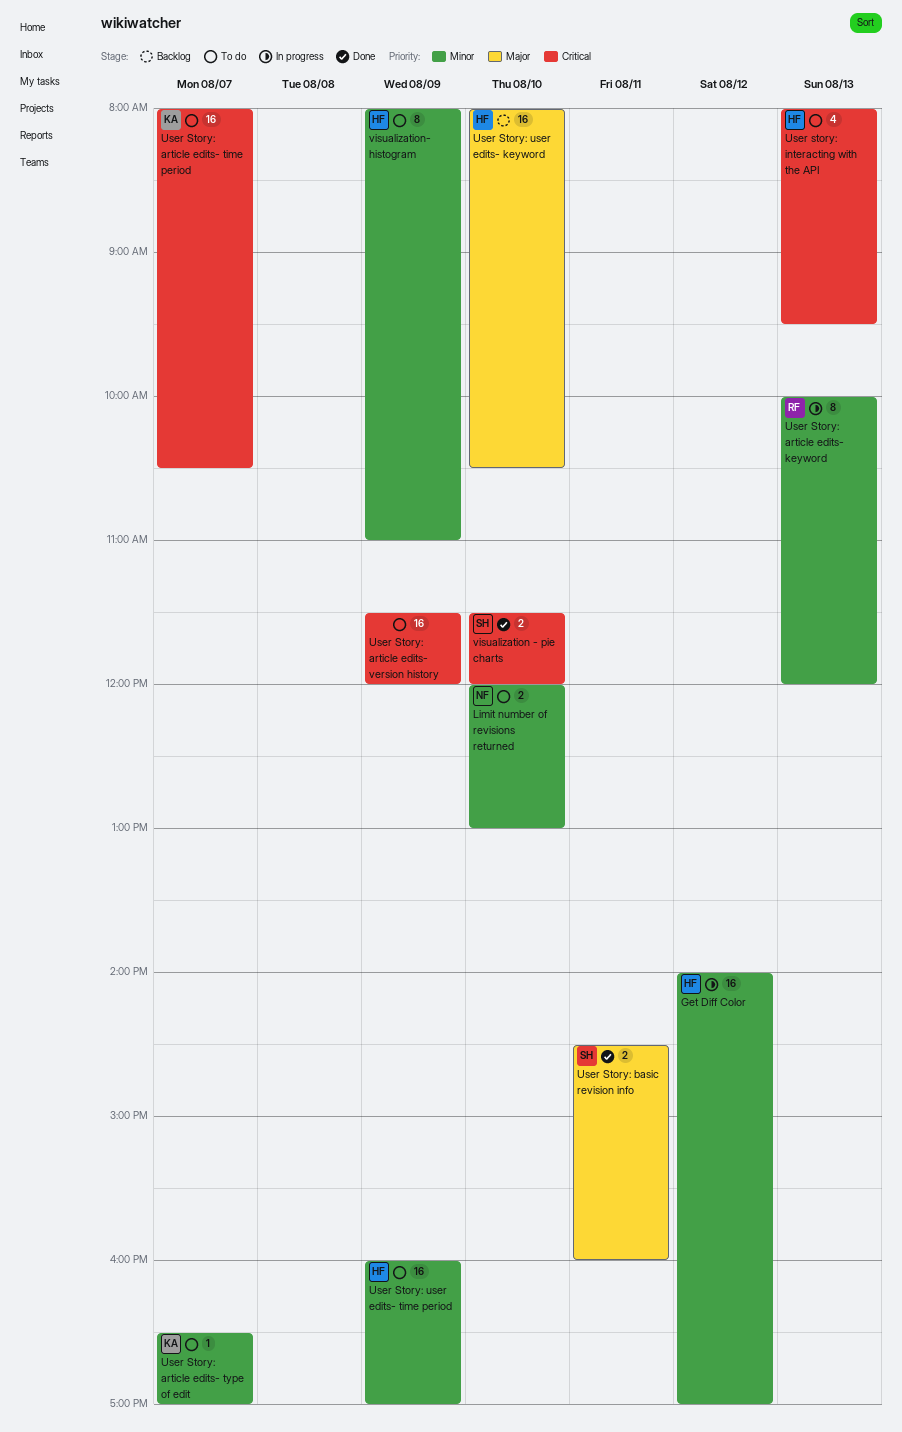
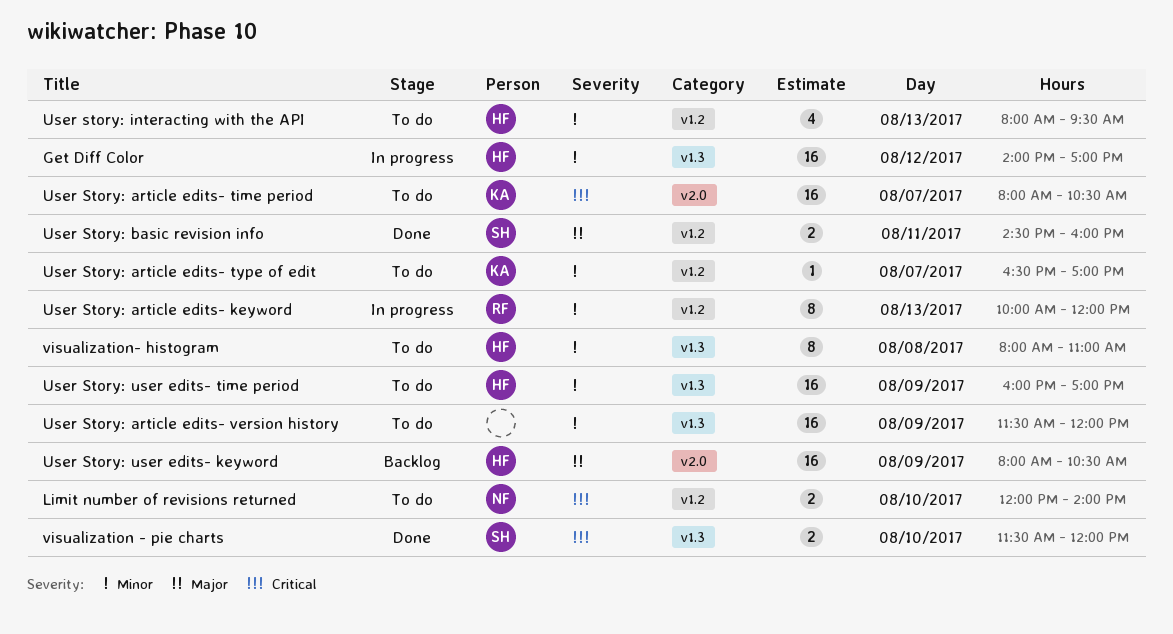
Limit number of revisions returned, priority: Minor -> Critical
Limit number of revisions returned, ends: 13:00 -> 14:00
User Story: article edits- version history, priority: Critical -> Minor
User story: interacting with the API, priority: Critical -> Minor
User Story: user edits- keyword, day: Aug 10 -> Aug 9
visualization- histogram, day: Aug 9 -> Aug 8

